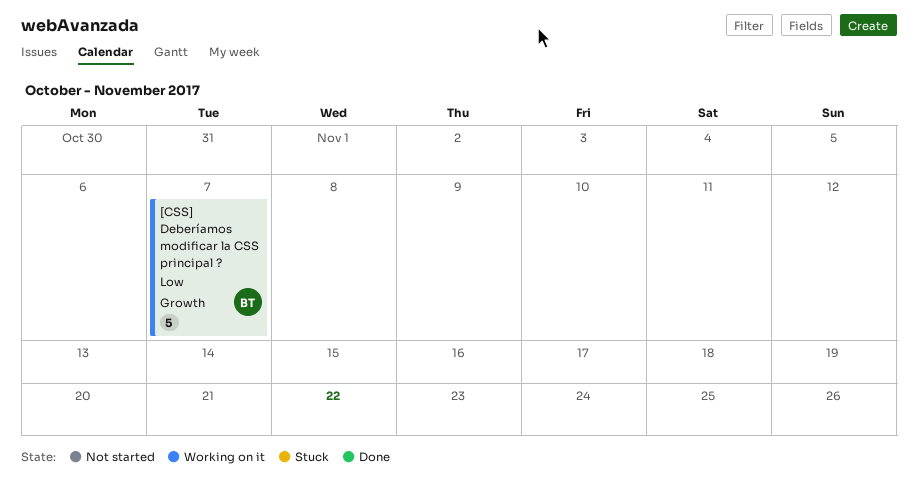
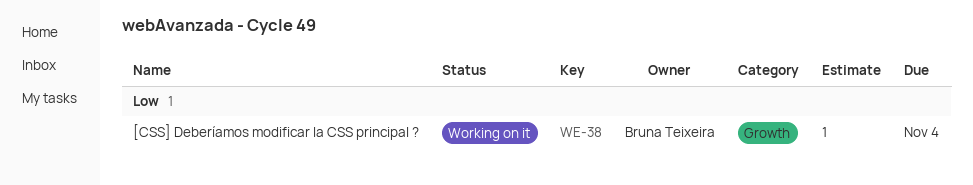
[CSS] Deberíamos modificar la CSS principal ?, estimate: 5 -> 1
[CSS] Deberíamos modificar la CSS principal ?, due: Nov 7 -> Nov 4

